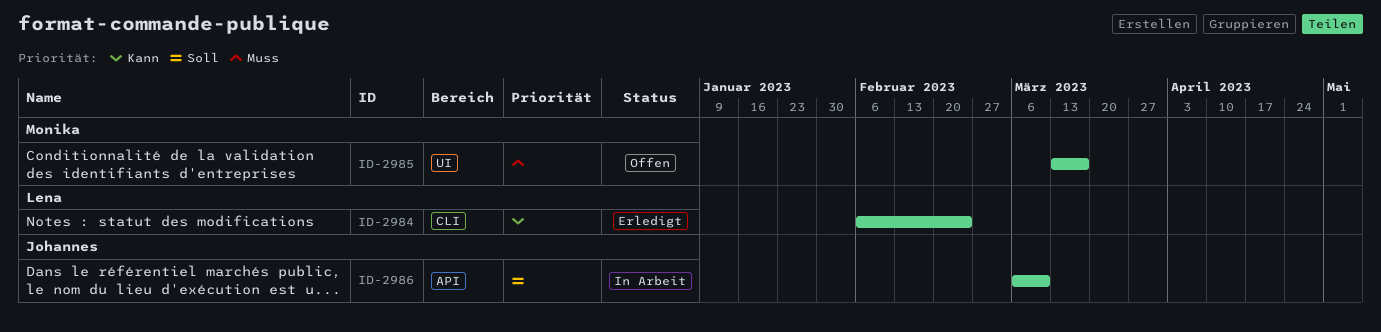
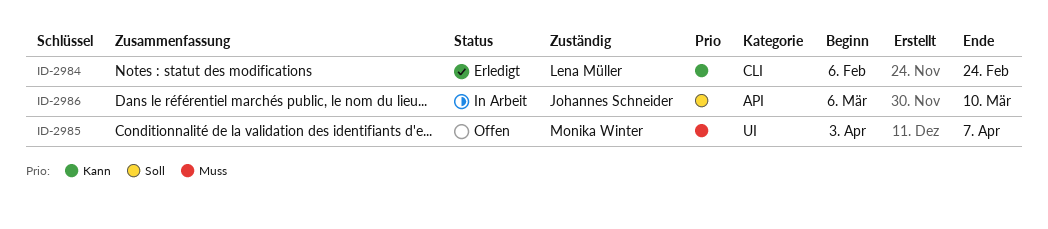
ID-2985, start: Mar 13 -> Apr 3
ID-2985, due: Mar 17 -> Apr 7

